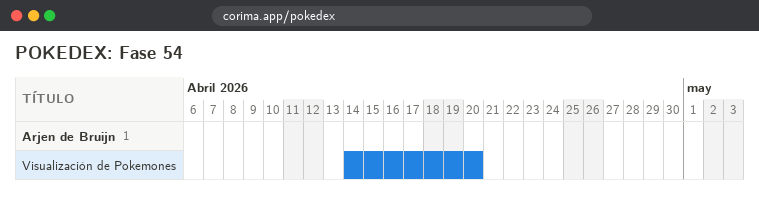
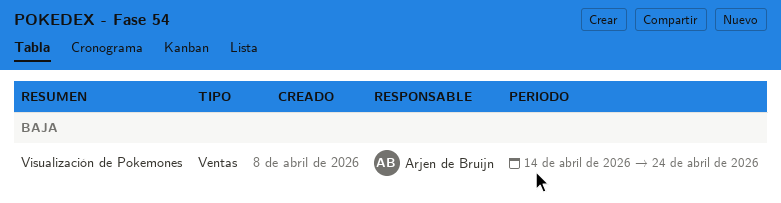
Visualización de Pokemones, due: Apr 20 -> Apr 24

